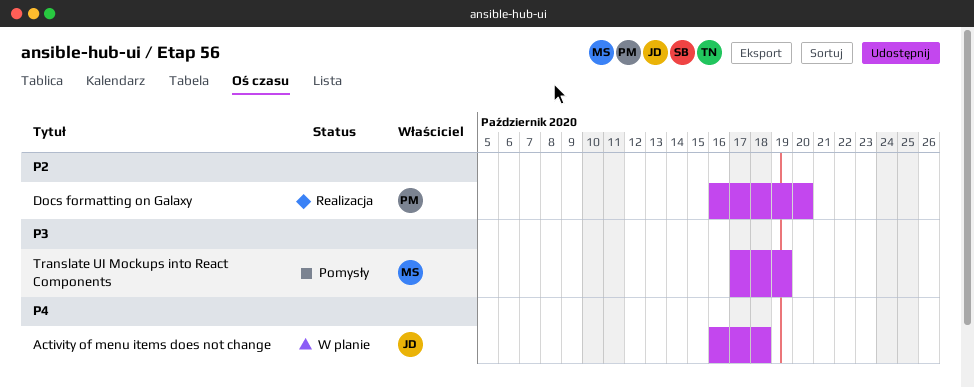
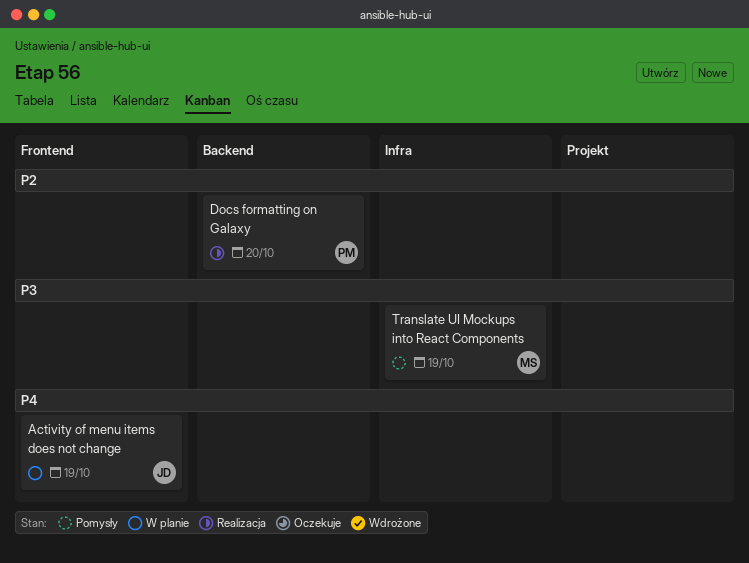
Activity of menu items does not change, due: Oct 18 -> Oct 19

